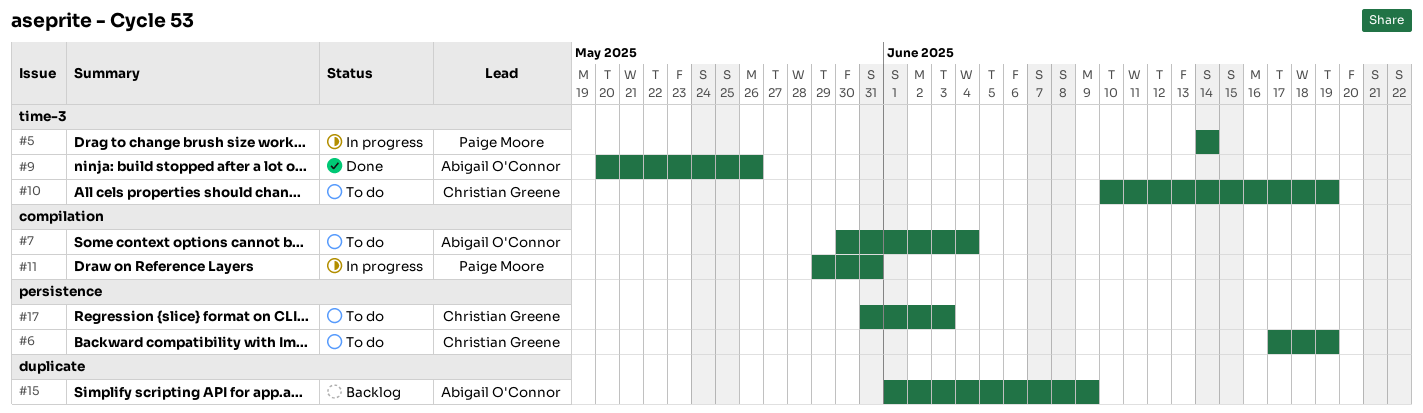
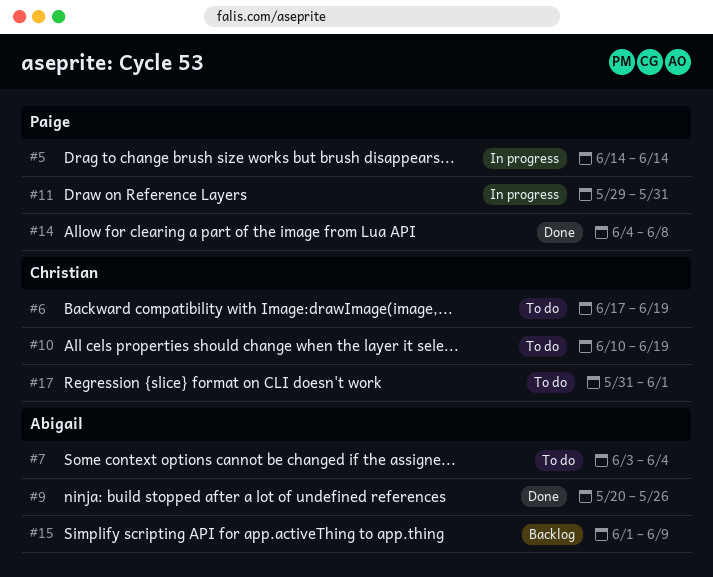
#7, start: May 30 -> Jun 3
#14: none -> present
#17, due: Jun 3 -> Jun 1

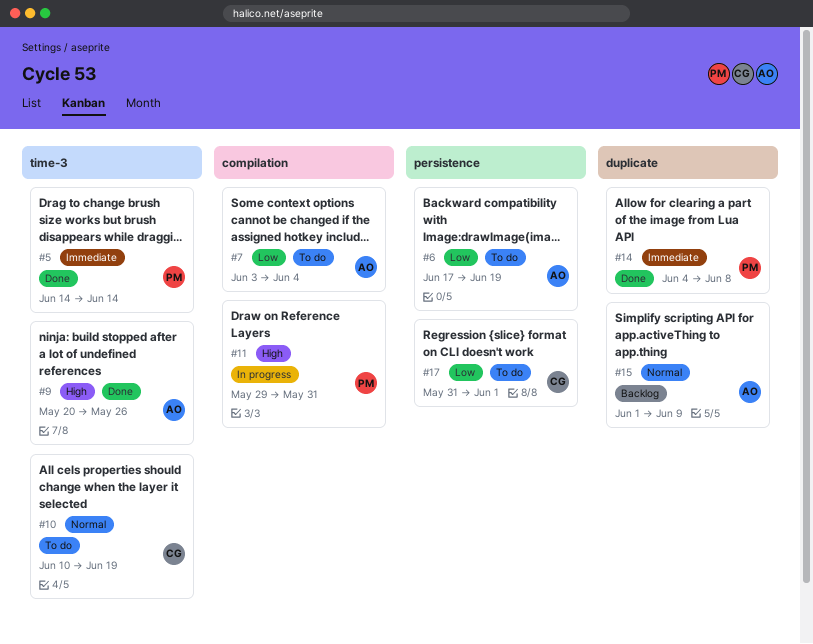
#5, status: In progress -> Done
#6, owner: Christian -> Abigail

